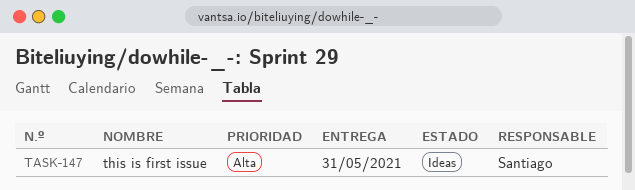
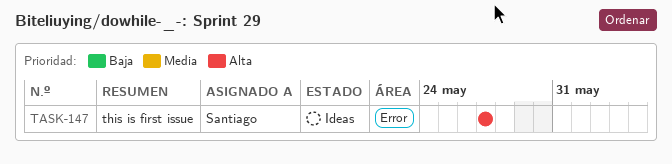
TASK-147, due: May 31 -> May 27

